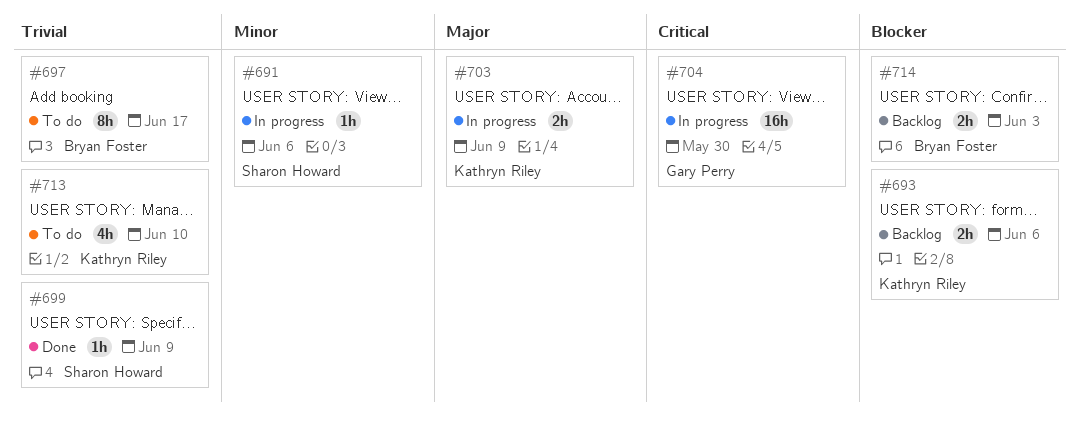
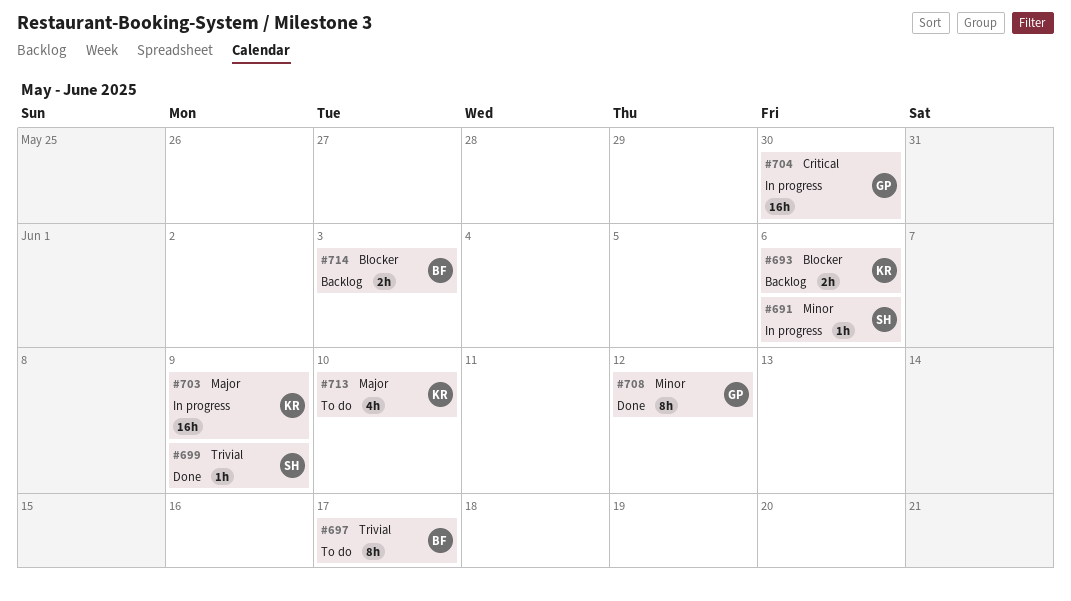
#703, estimate: 2h -> 16h
#708: none -> present
#713, priority: Trivial -> Major

